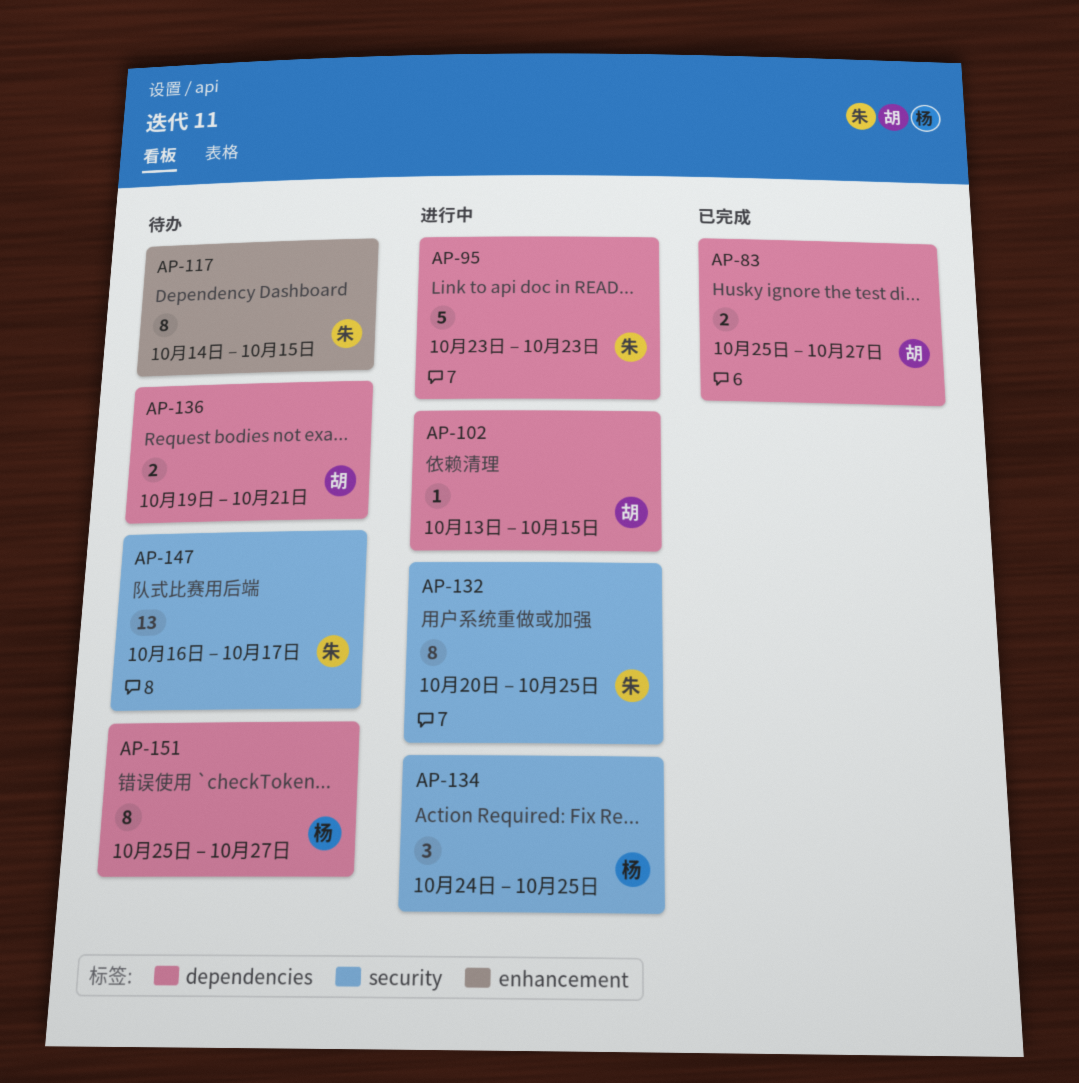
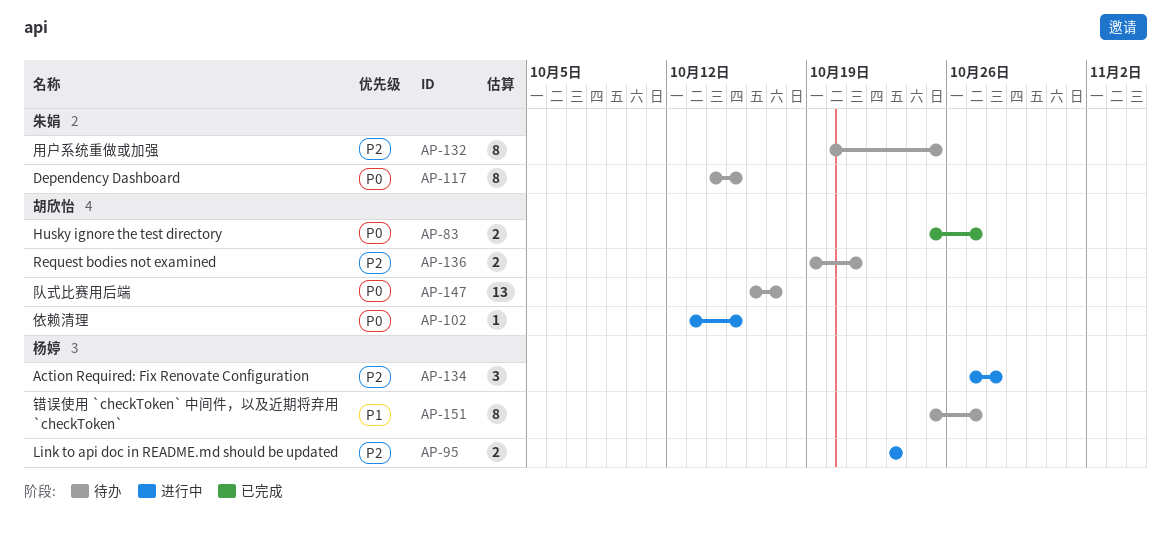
AP-95, owner: 朱娟 -> 杨婷
AP-95, estimate: 5 -> 2
AP-132, status: 进行中 -> 待办
AP-134, start: Oct 24 -> Oct 27
AP-134, due: Oct 25 -> Oct 28
AP-147, owner: 朱娟 -> 胡欣怡

